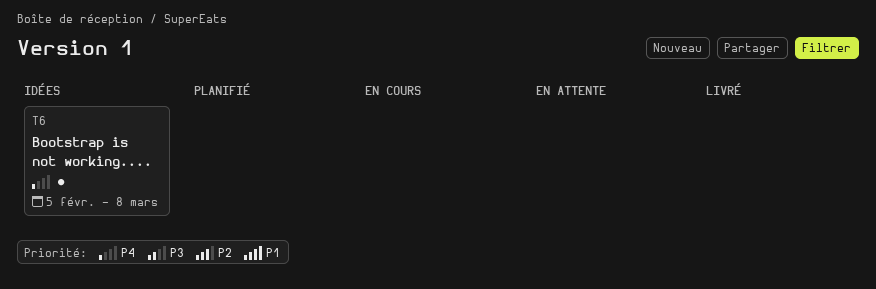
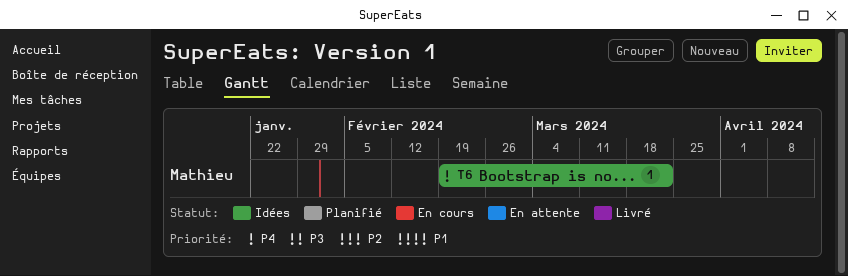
T6, start: Feb 5 -> Feb 19
T6, due: Mar 8 -> Mar 22

